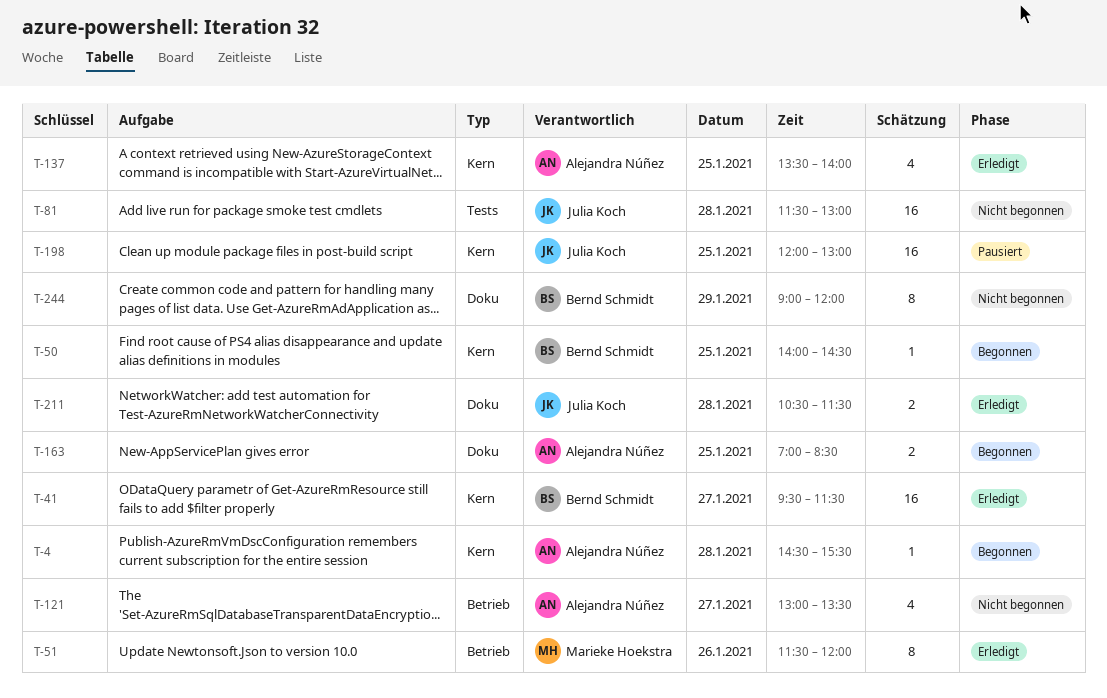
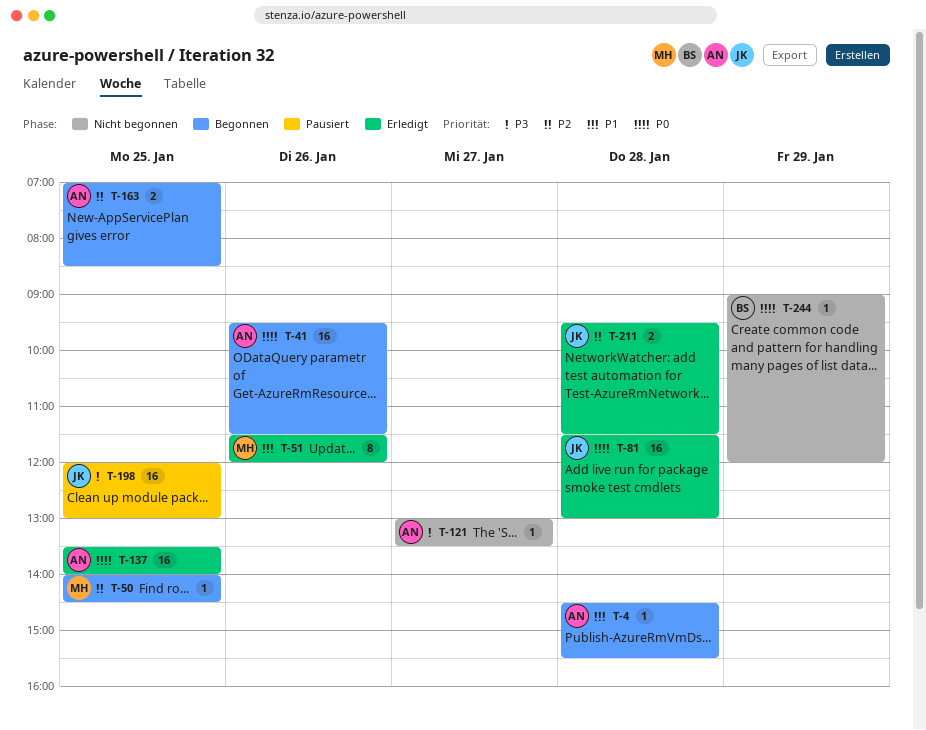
T-41, status: Erledigt -> Begonnen
T-41, owner: Bernd Schmidt -> Alejandra Núñez
T-41, day: Jan 27 -> Jan 26
T-50, owner: Bernd Schmidt -> Marieke Hoekstra
T-81, status: Nicht begonnen -> Erledigt
T-121, estimate: 4 -> 1
T-137, estimate: 4 -> 16
T-211, begins: 10:30 -> 09:30
T-244, estimate: 8 -> 1

